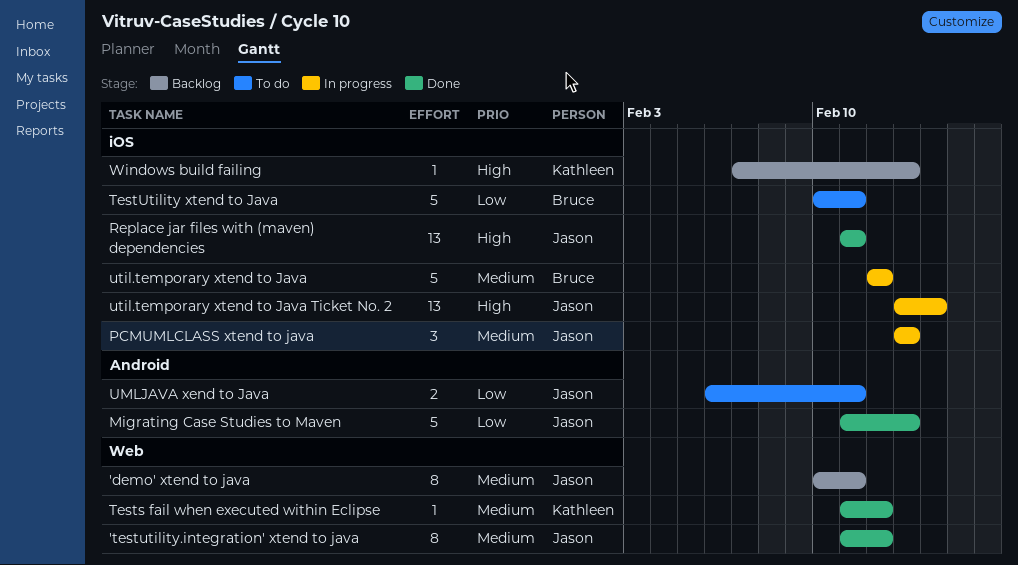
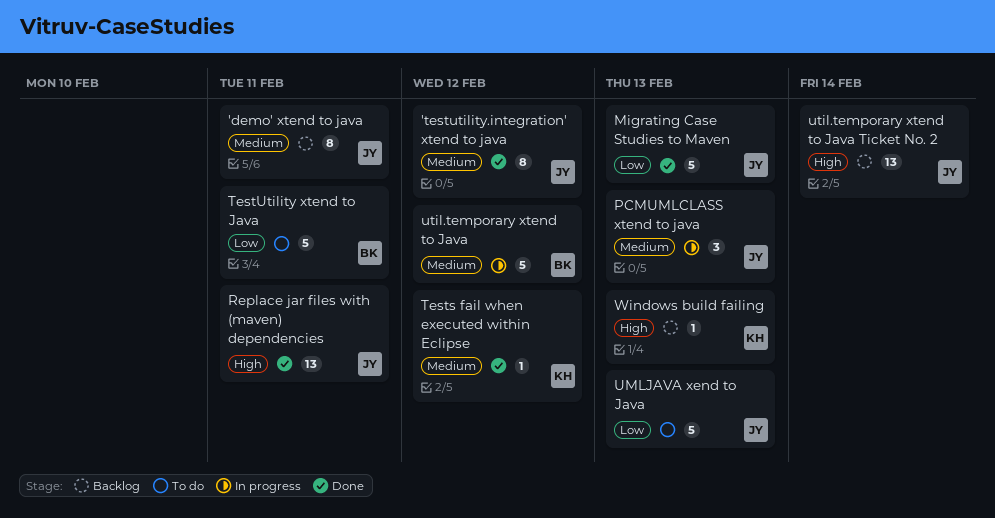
UMLJAVA xend to Java, estimate: 2 -> 5
UMLJAVA xend to Java, due: Feb 11 -> Feb 13
util.temporary xtend to Java Ticket No. 2, status: In progress -> Backlog

